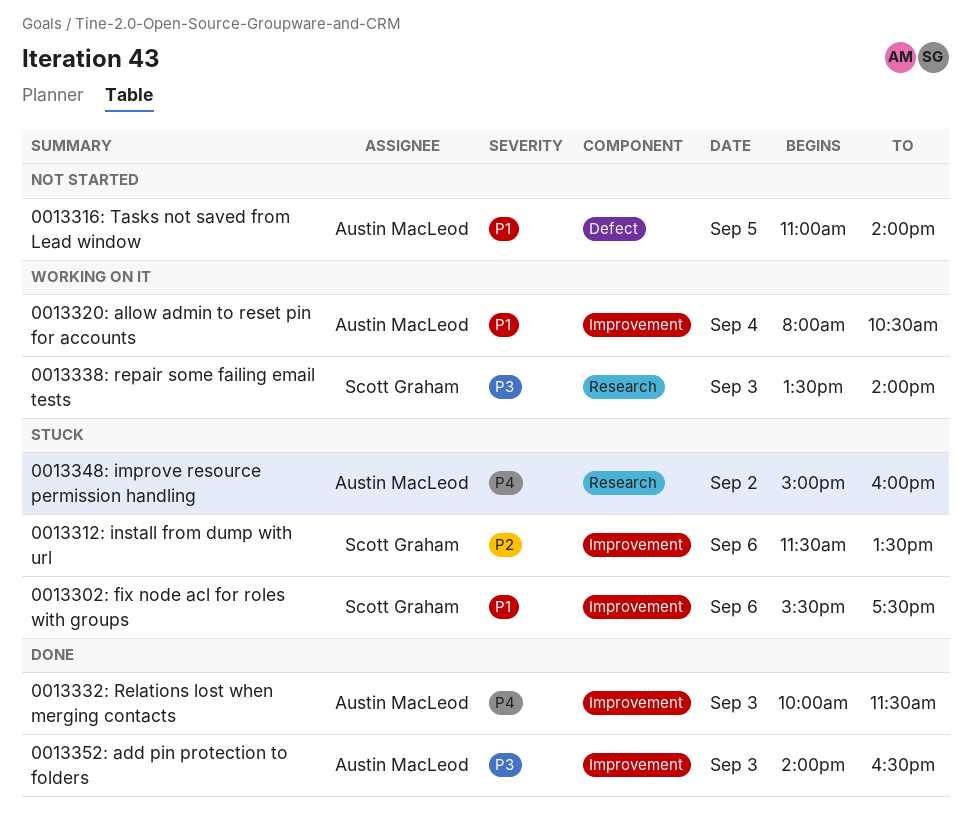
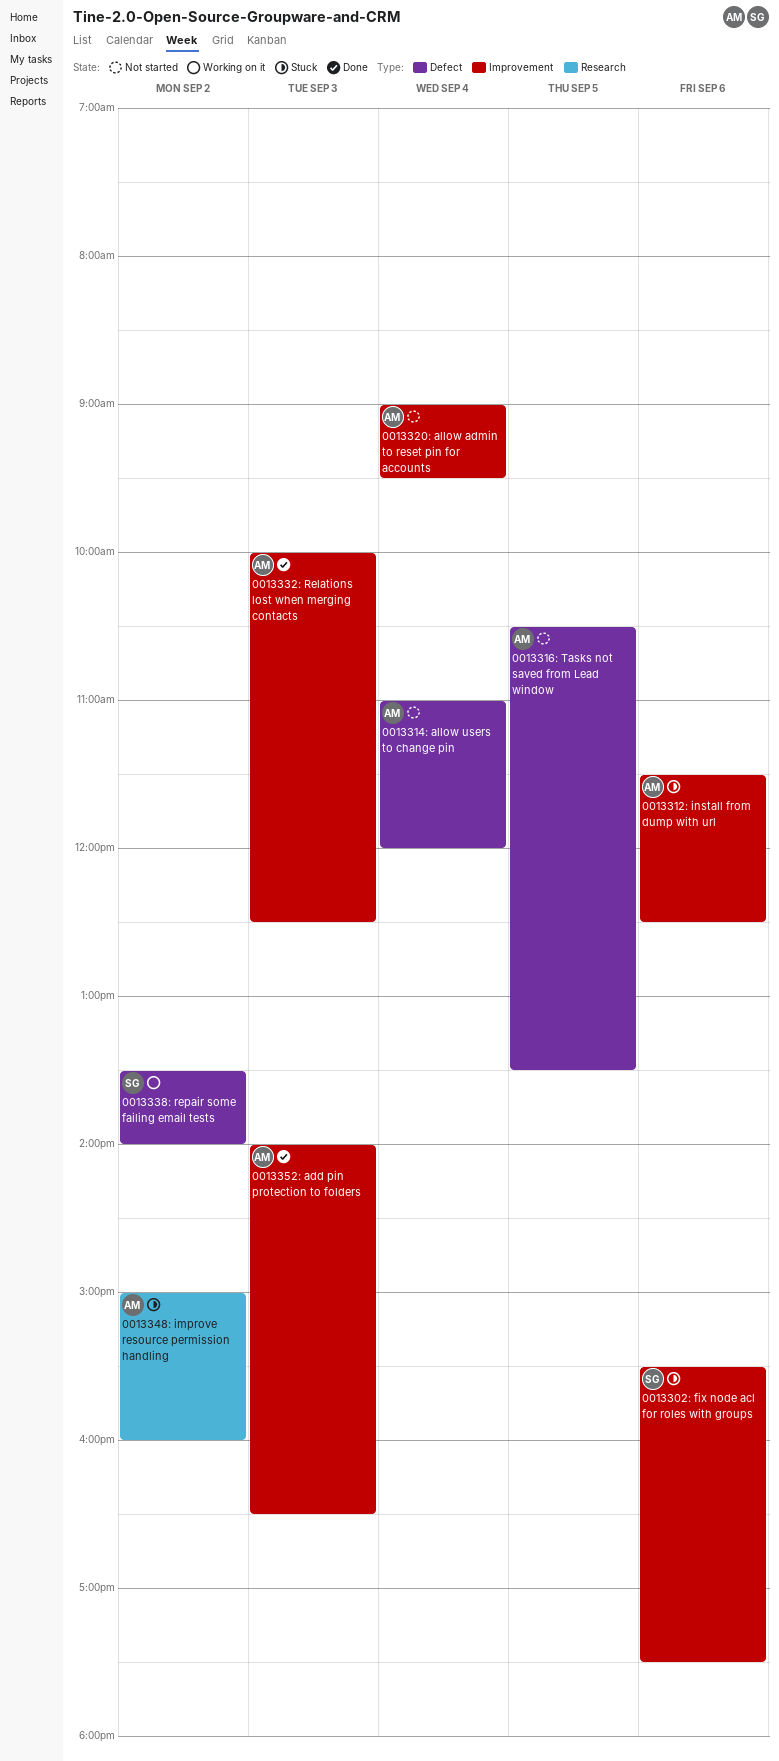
0013312: install from dump with url, owner: Scott Graham -> Austin MacLeod
0013312: install from dump with url, ends: 13:30 -> 12:30
0013314: allow users to change pin: none -> present
0013316: Tasks not saved from Lead window, begins: 11:00 -> 10:30
0013316: Tasks not saved from Lead window, ends: 14:00 -> 13:30
0013320: allow admin to reset pin for accounts, status: Working on it -> Not started
0013320: allow admin to reset pin for accounts, begins: 08:00 -> 09:00
0013320: allow admin to reset pin for accounts, ends: 10:30 -> 09:30
0013332: Relations lost when merging contacts, ends: 11:30 -> 12:30
0013338: repair some failing email tests, label: Research -> Defect
0013338: repair some failing email tests, day: Sep 3 -> Sep 2

